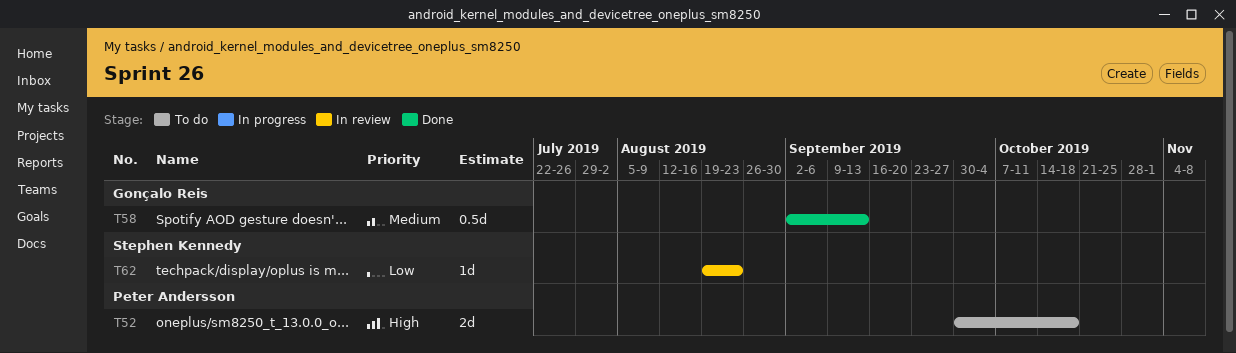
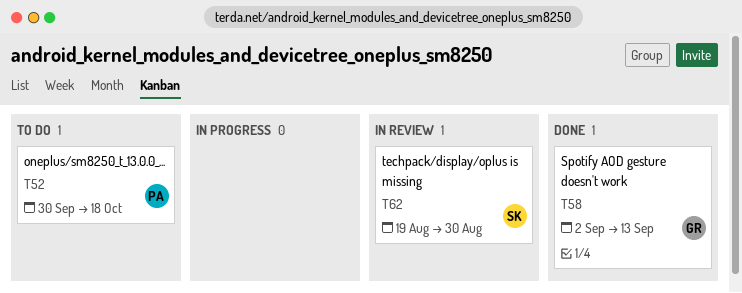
T62, due: Aug 23 -> Aug 30

